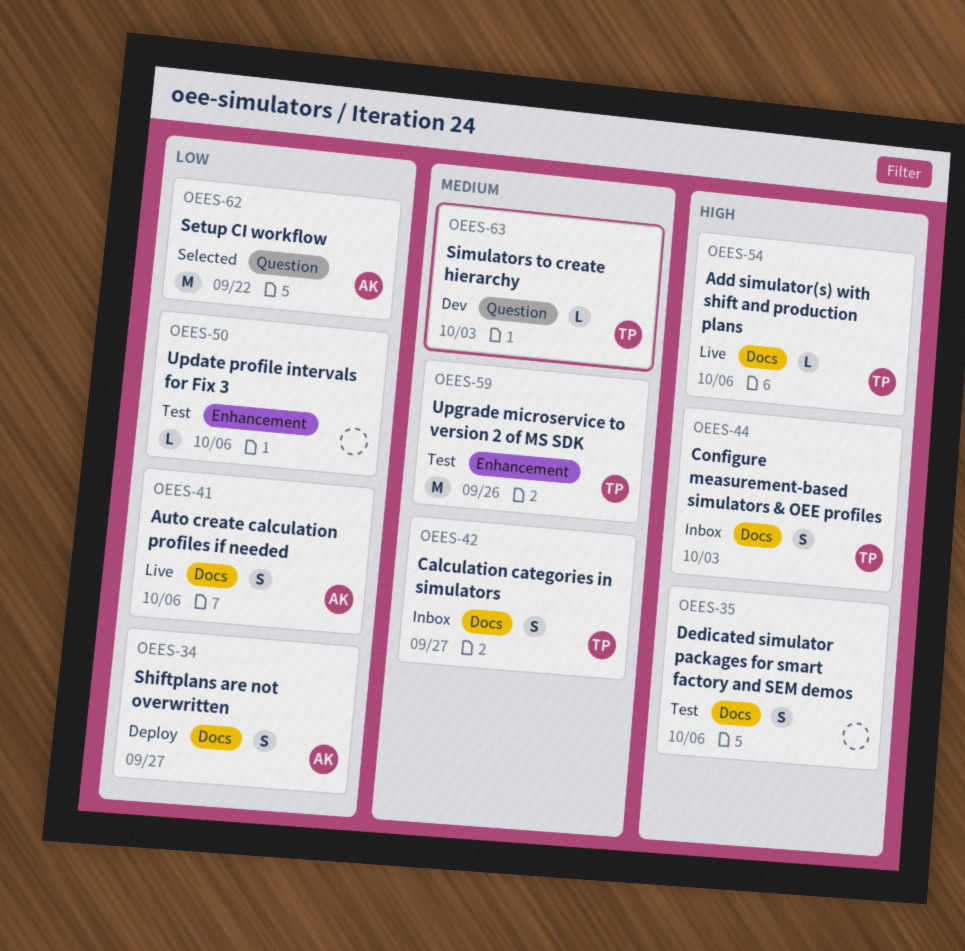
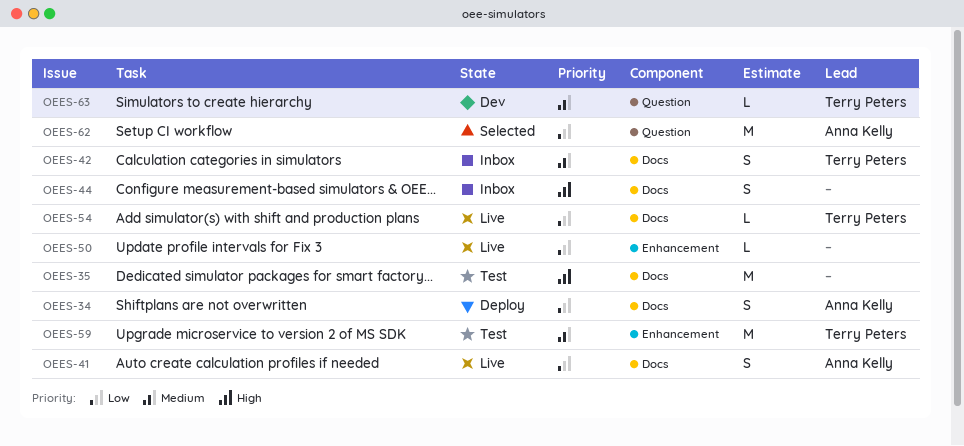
OEES-35, estimate: S -> M
OEES-44, owner: Terry Peters -> none
OEES-50, status: Test -> Live
OEES-54, priority: High -> Low

